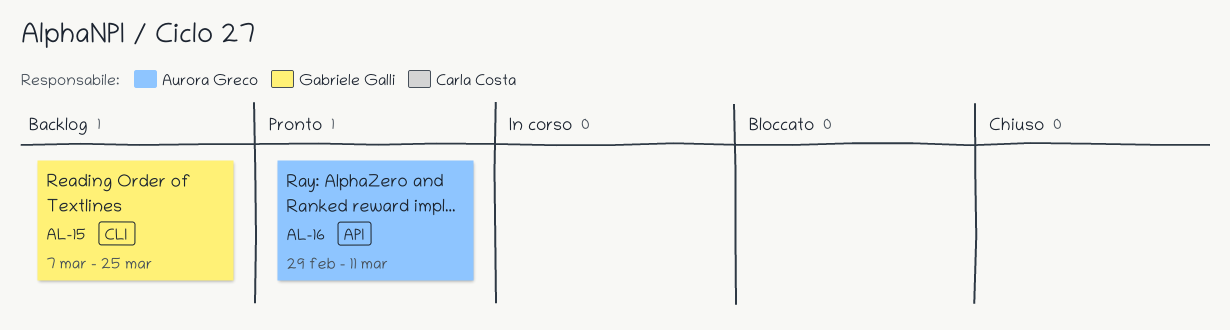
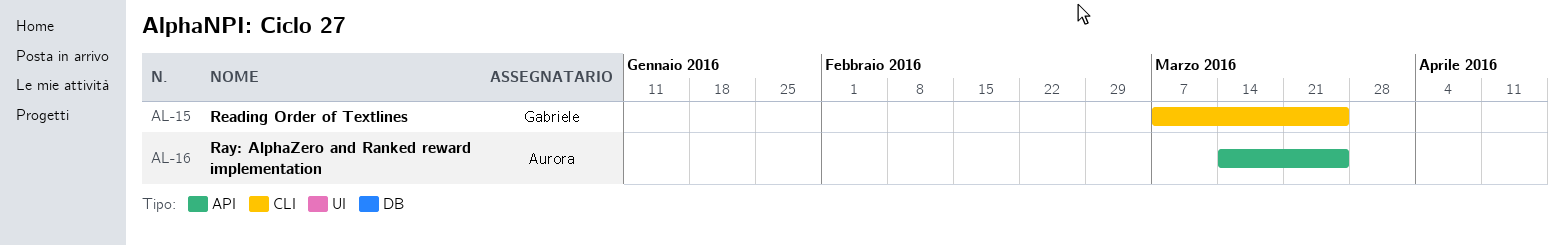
AL-16, start: Feb 29 -> Mar 14
AL-16, due: Mar 11 -> Mar 25

